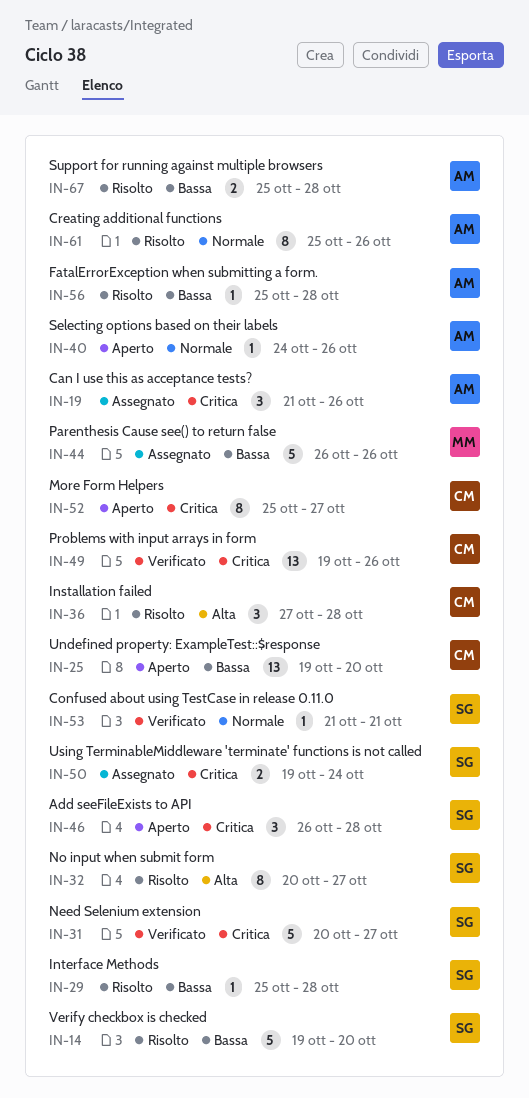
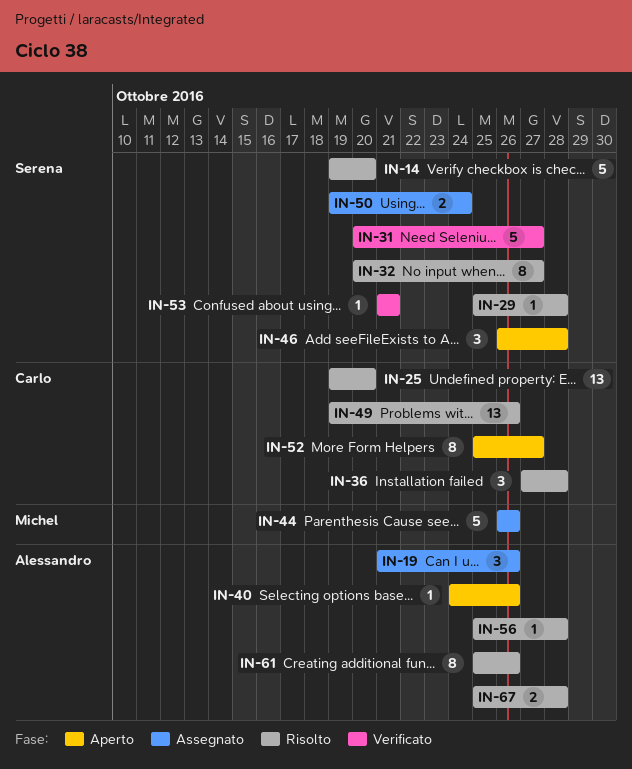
IN-25, status: Aperto -> Risolto
IN-49, status: Verificato -> Risolto

